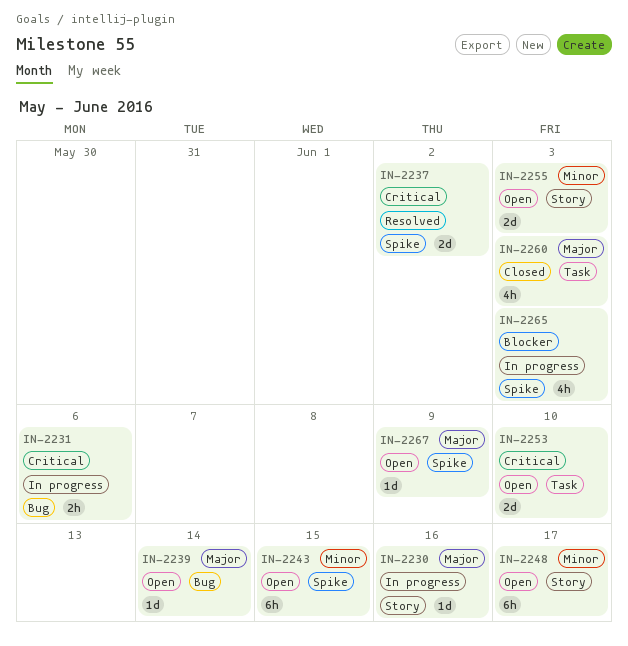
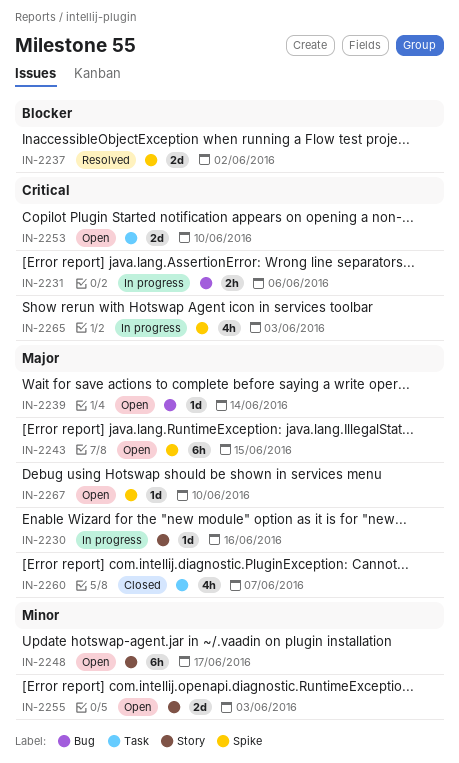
IN-2237, priority: Critical -> Blocker
IN-2243, priority: Minor -> Major
IN-2260, due: Jun 3 -> Jun 7
IN-2265, priority: Blocker -> Critical
IN-2267, due: Jun 9 -> Jun 10

